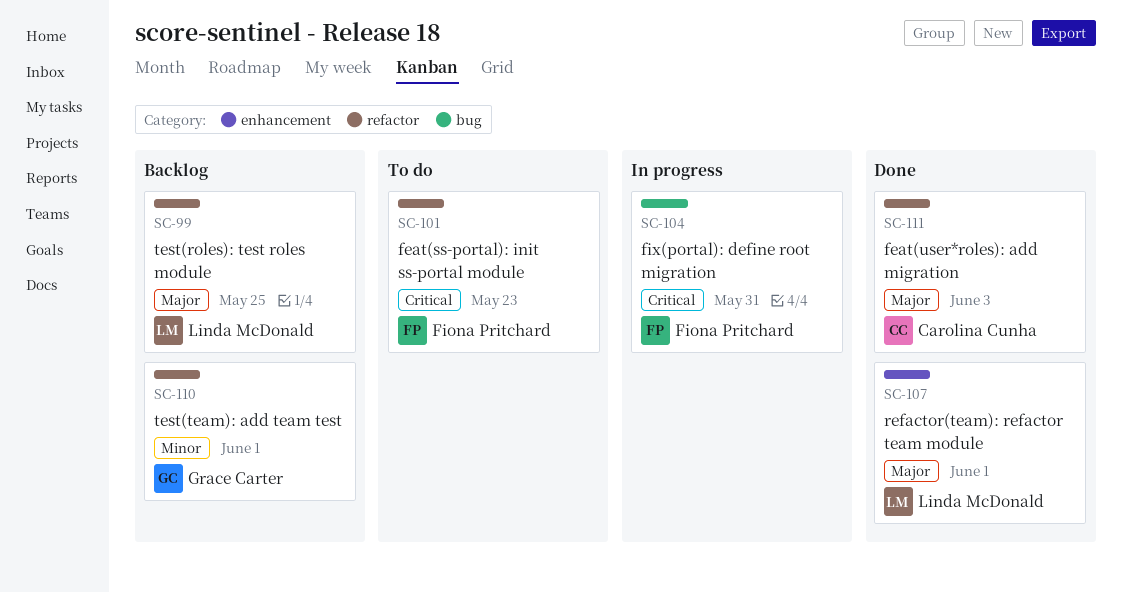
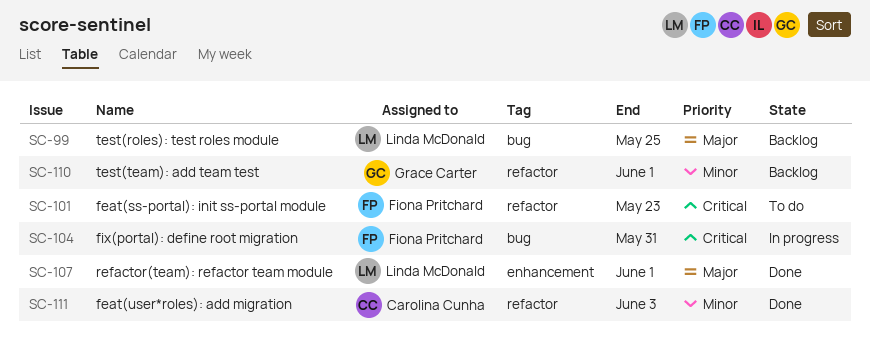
SC-99, label: refactor -> bug
SC-111, priority: Major -> Minor

